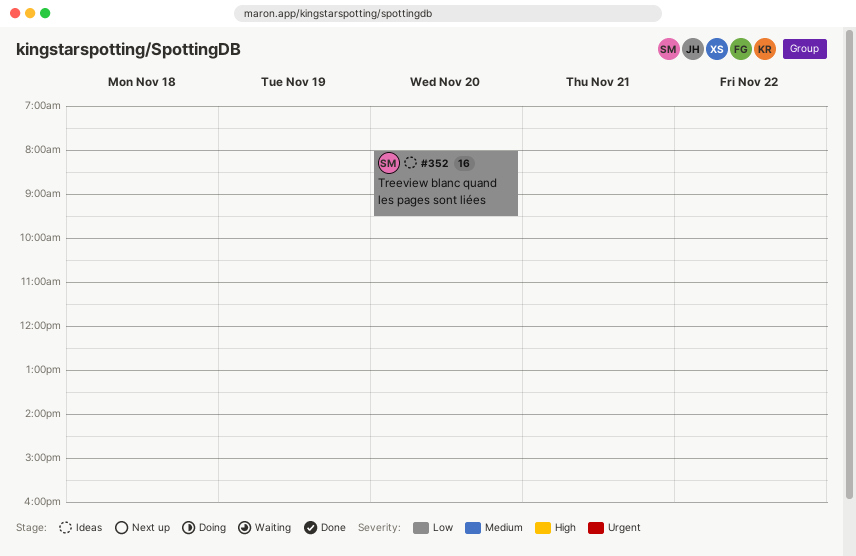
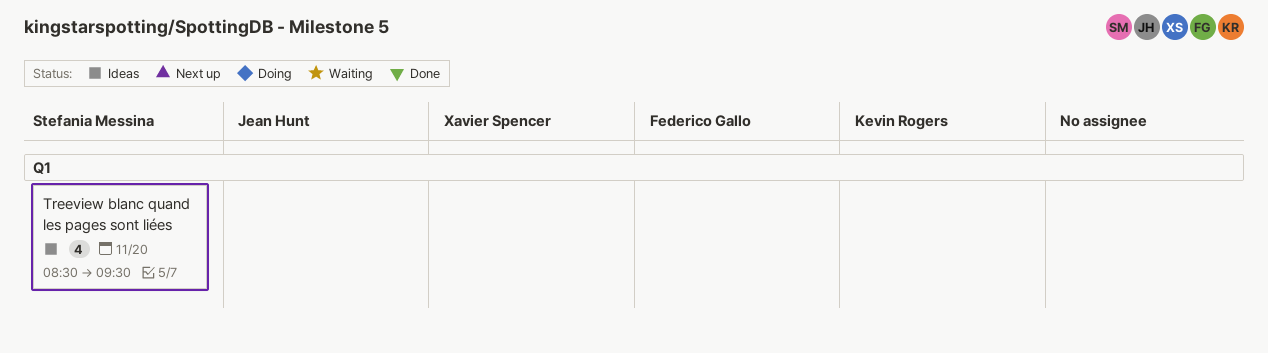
Treeview blanc quand les pages sont liées, estimate: 16 -> 4
Treeview blanc quand les pages sont liées, begins: 08:00 -> 08:30

